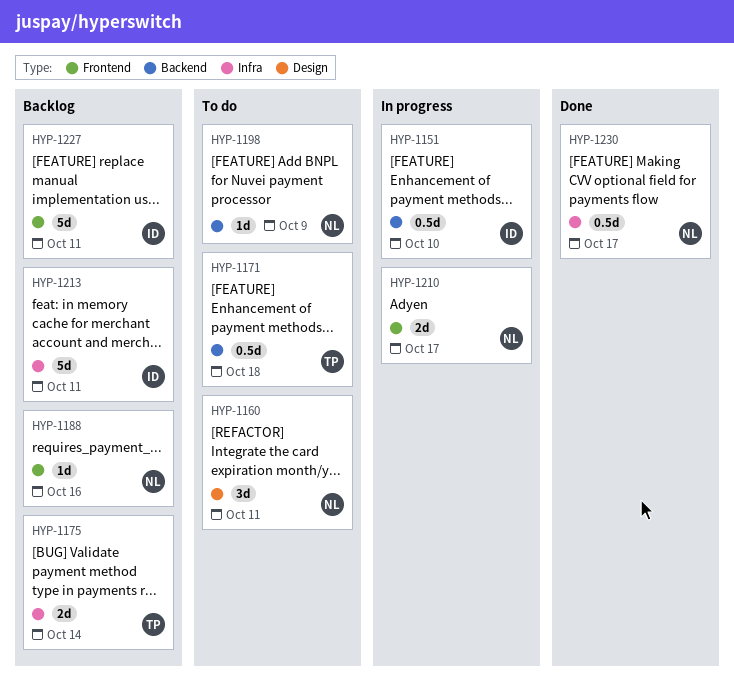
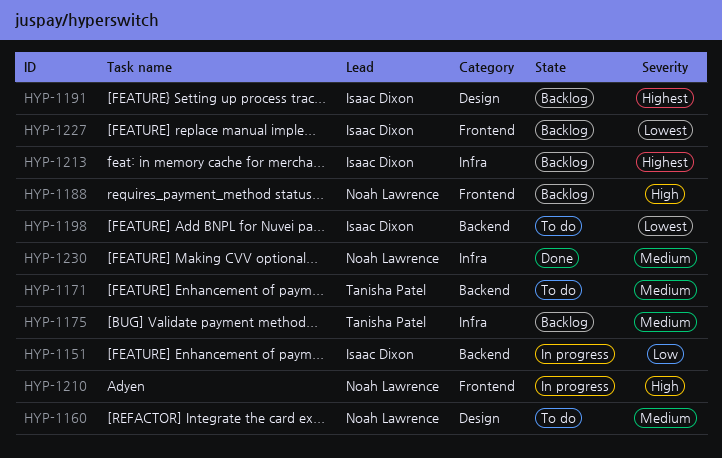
HYP-1191: none -> present
HYP-1198, owner: Noah Lawrence -> Isaac Dixon

